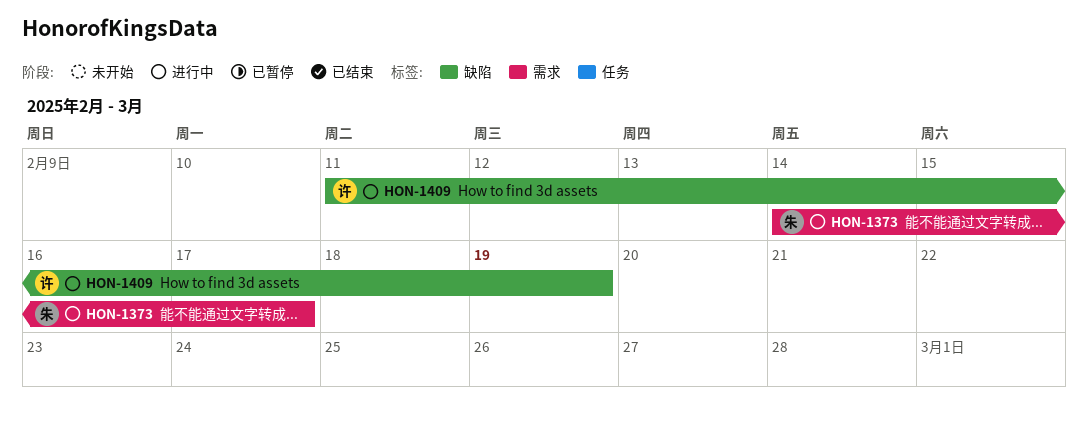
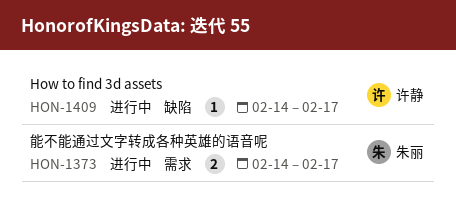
HON-1409, start: Feb 11 -> Feb 14
HON-1409, due: Feb 19 -> Feb 17

